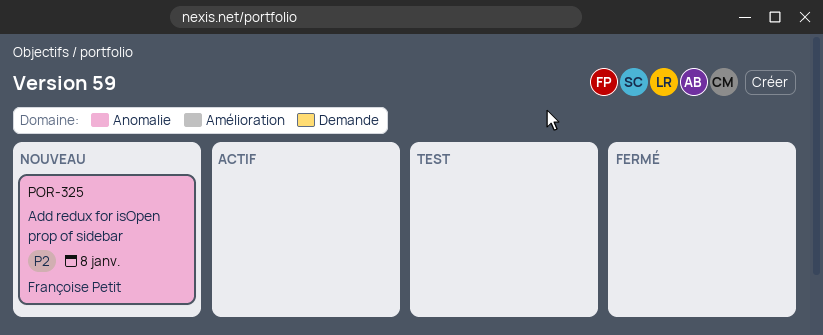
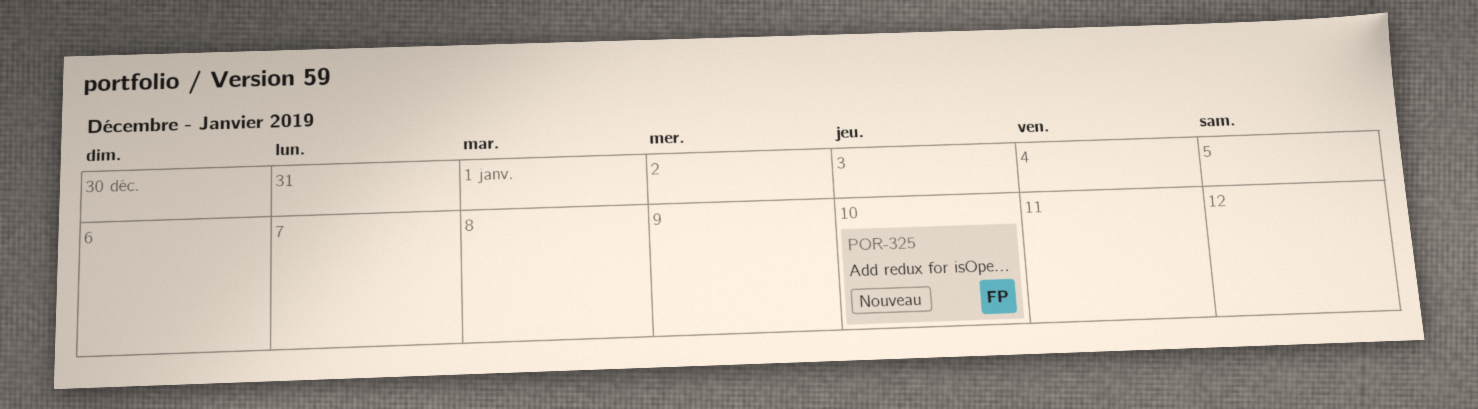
POR-325, due: Jan 8 -> Jan 10

